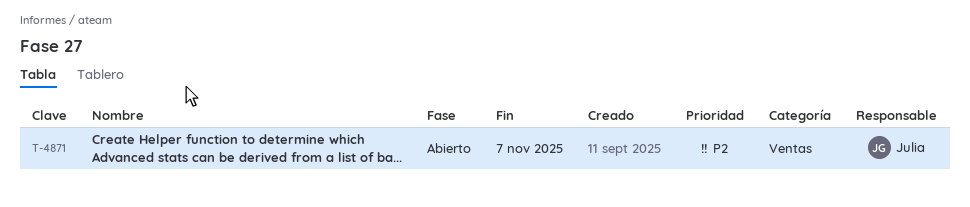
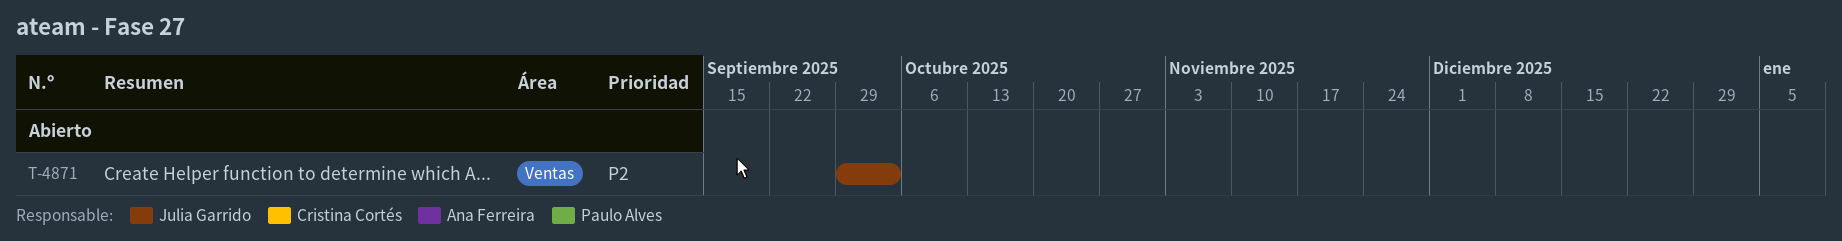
T-4871, due: Nov 7 -> Oct 3

